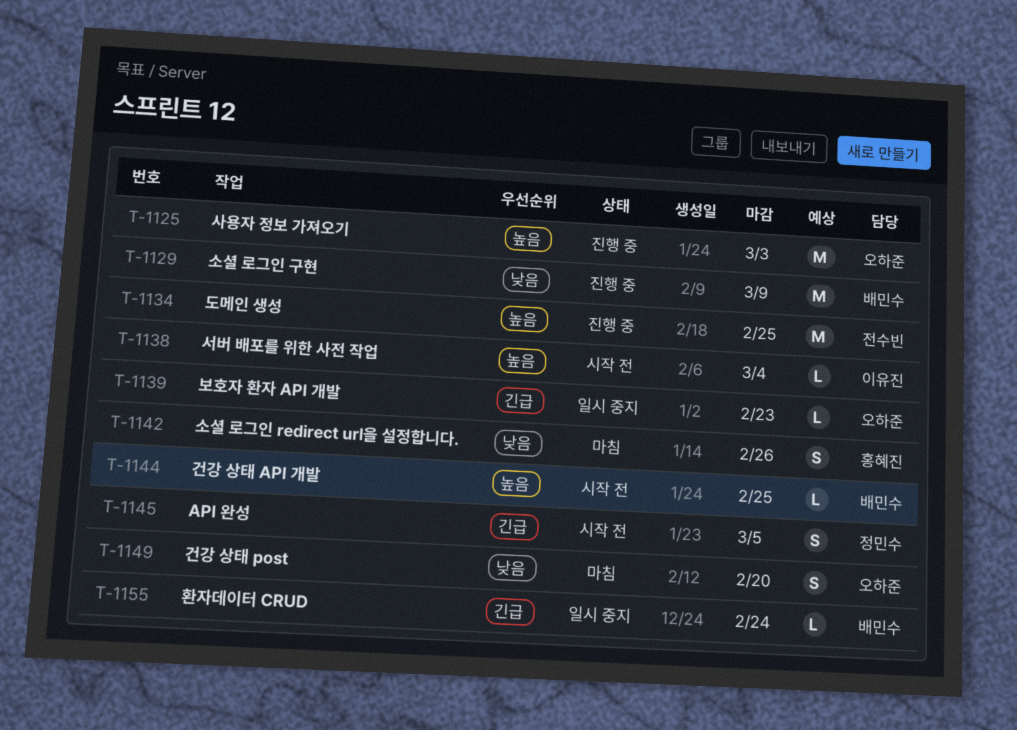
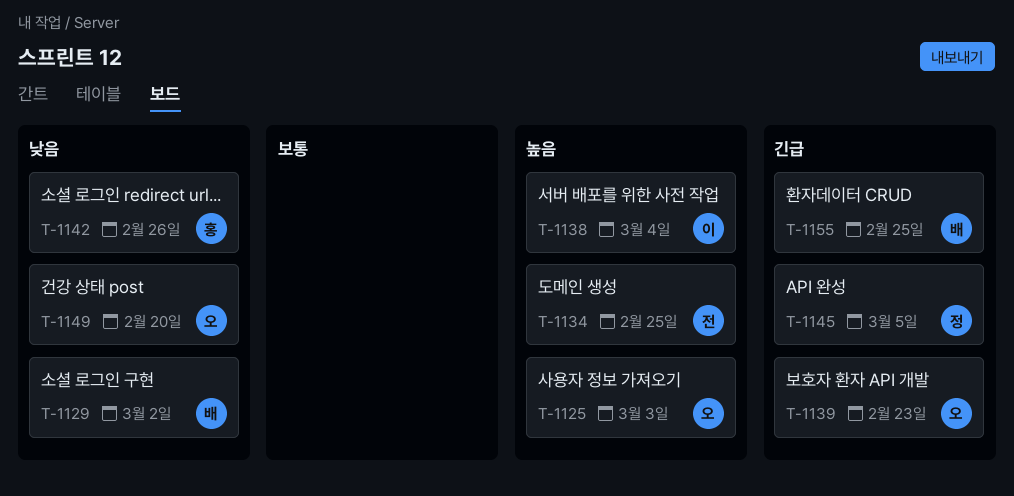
T-1129, due: Mar 9 -> Mar 2
T-1144: present -> none
T-1155, due: Feb 24 -> Feb 25

